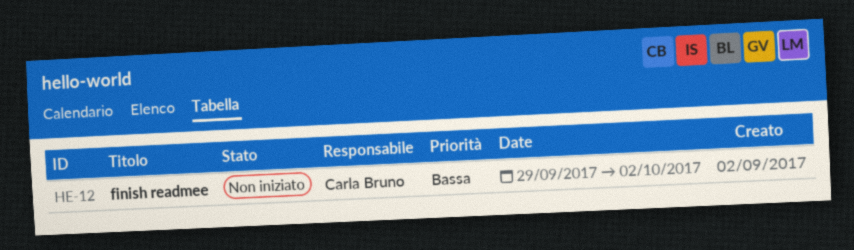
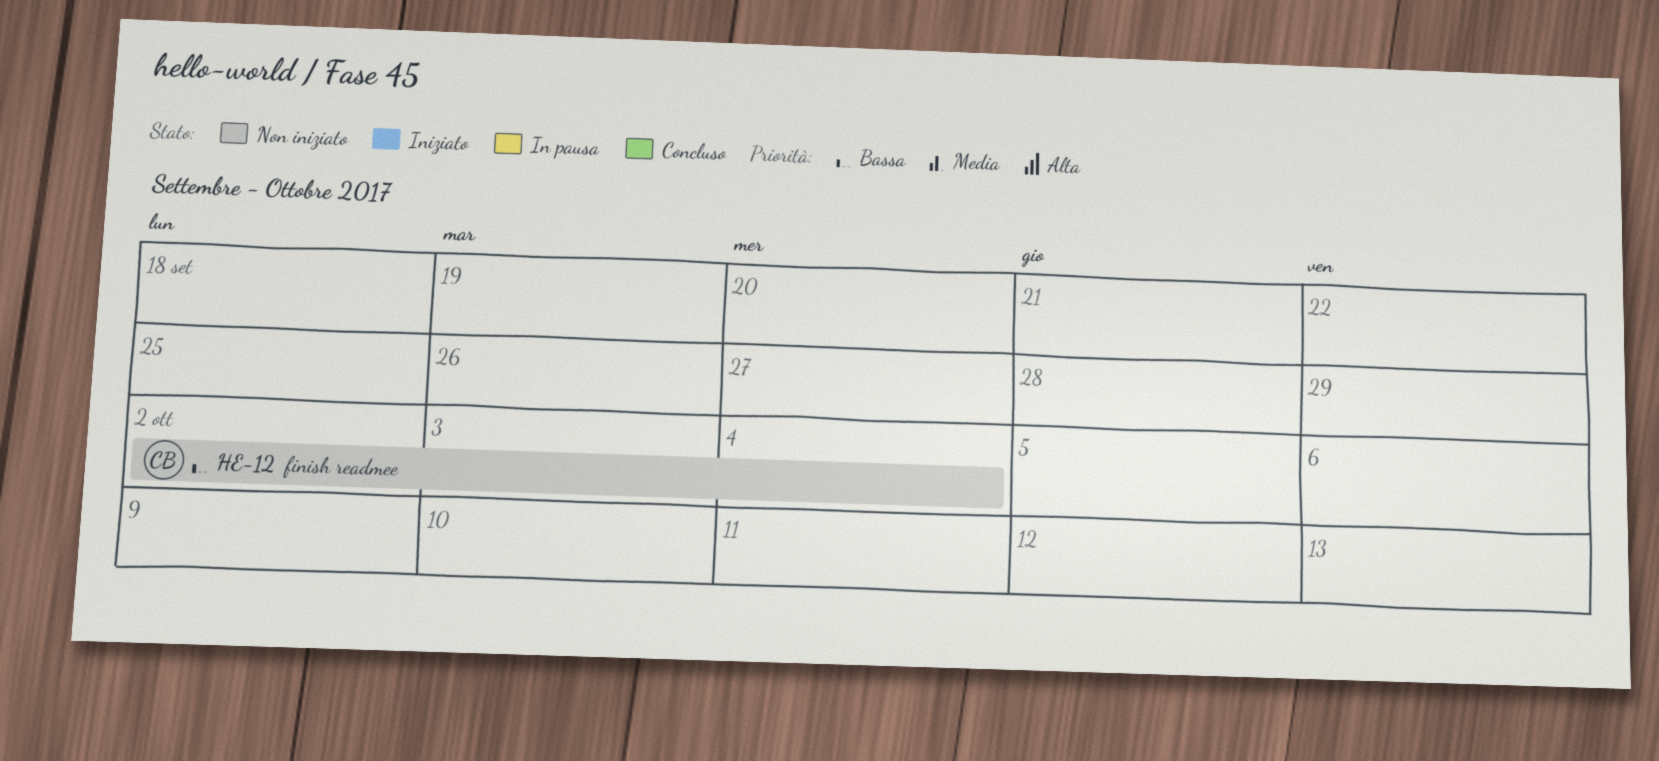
HE-12, start: Sep 29 -> Oct 2
HE-12, due: Oct 2 -> Oct 4

